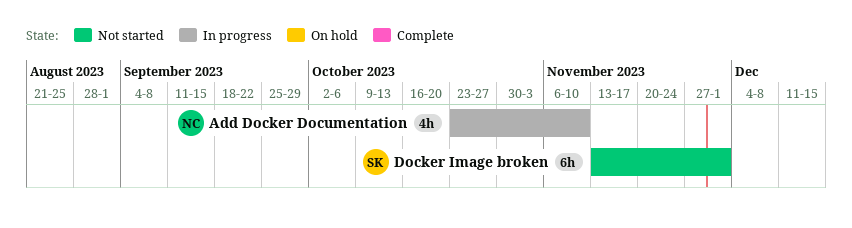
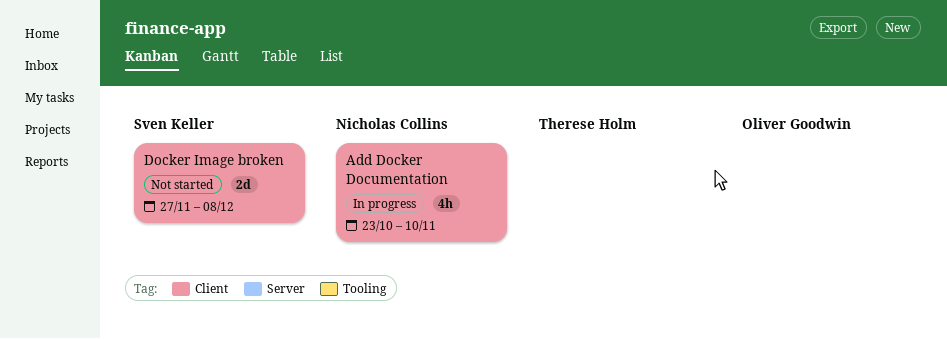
Docker Image broken, estimate: 6h -> 2d
Docker Image broken, start: Nov 13 -> Nov 27
Docker Image broken, due: Dec 1 -> Dec 8

